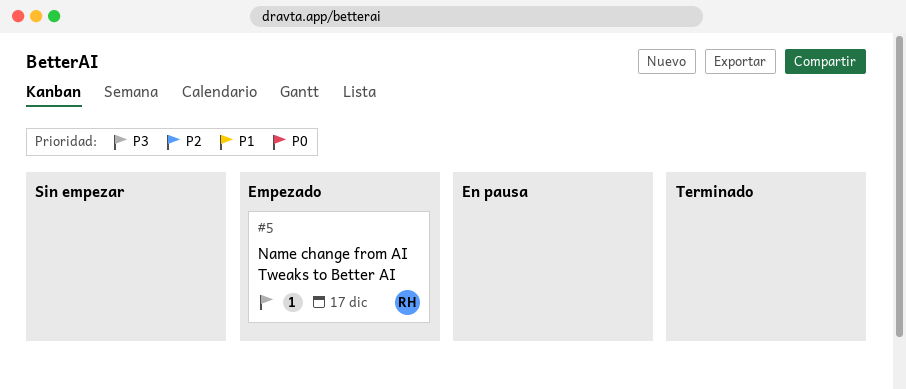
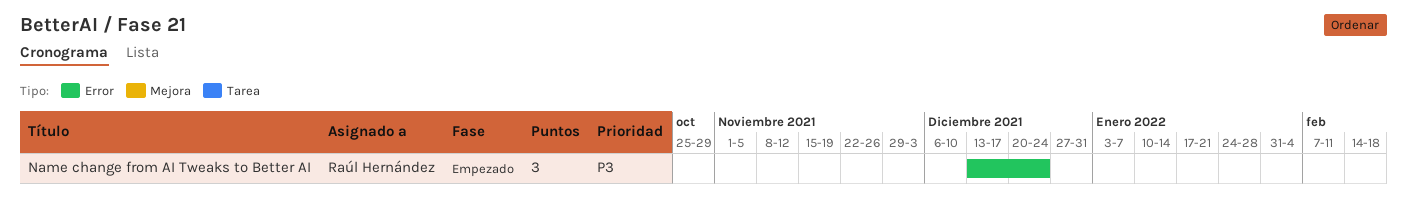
Name change from AI Tweaks to Better AI, estimate: 1 -> 3
Name change from AI Tweaks to Better AI, due: Dec 17 -> Dec 24

